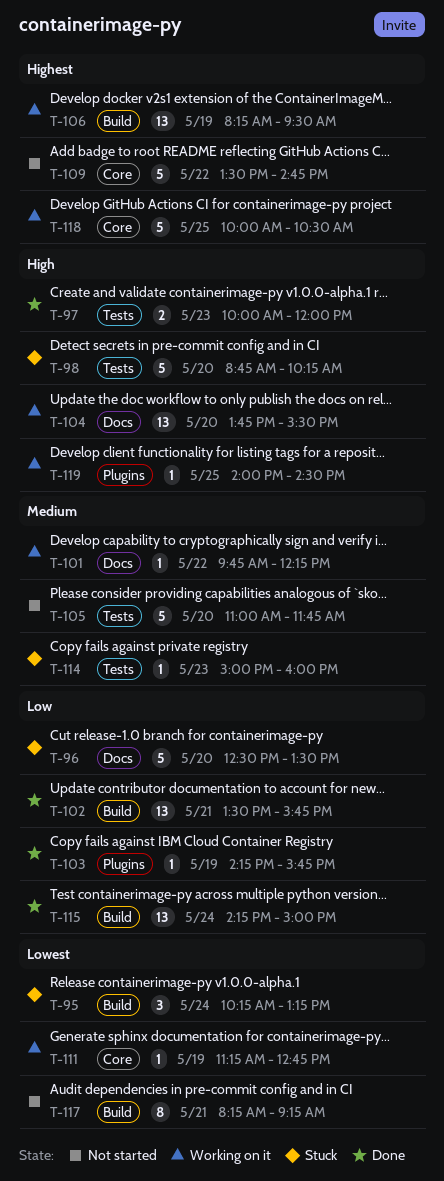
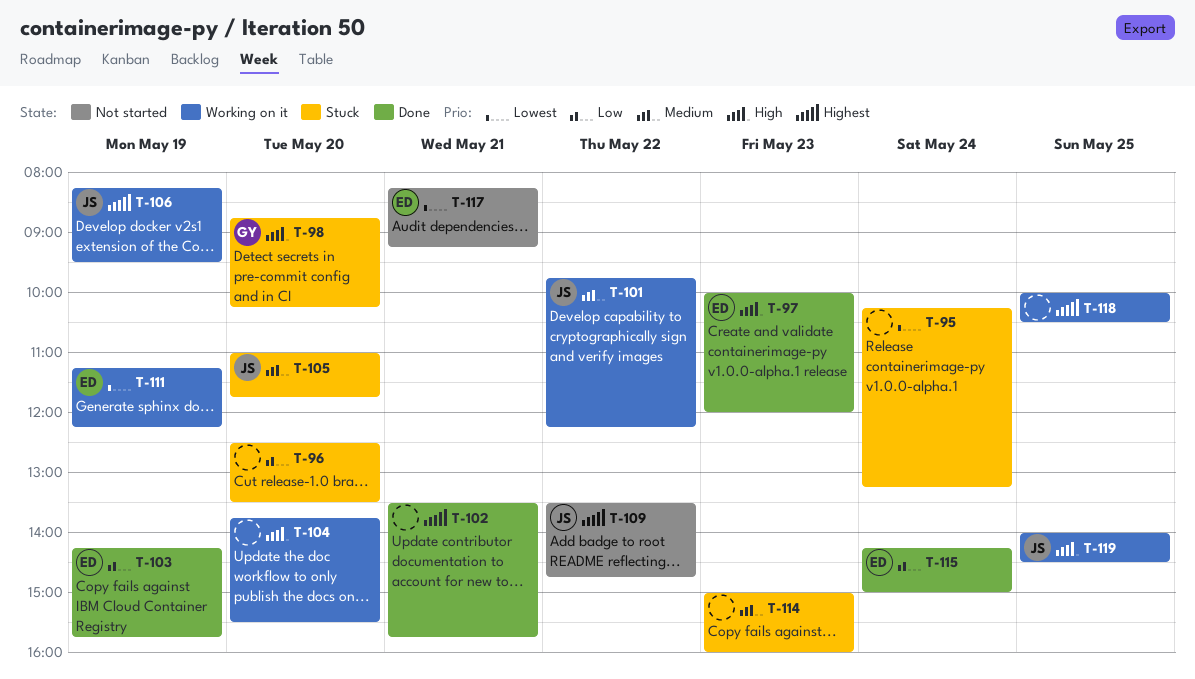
T-102, priority: Low -> Highest
T-105, status: Not started -> Stuck
T-111, ends: 12:45 -> 12:15

